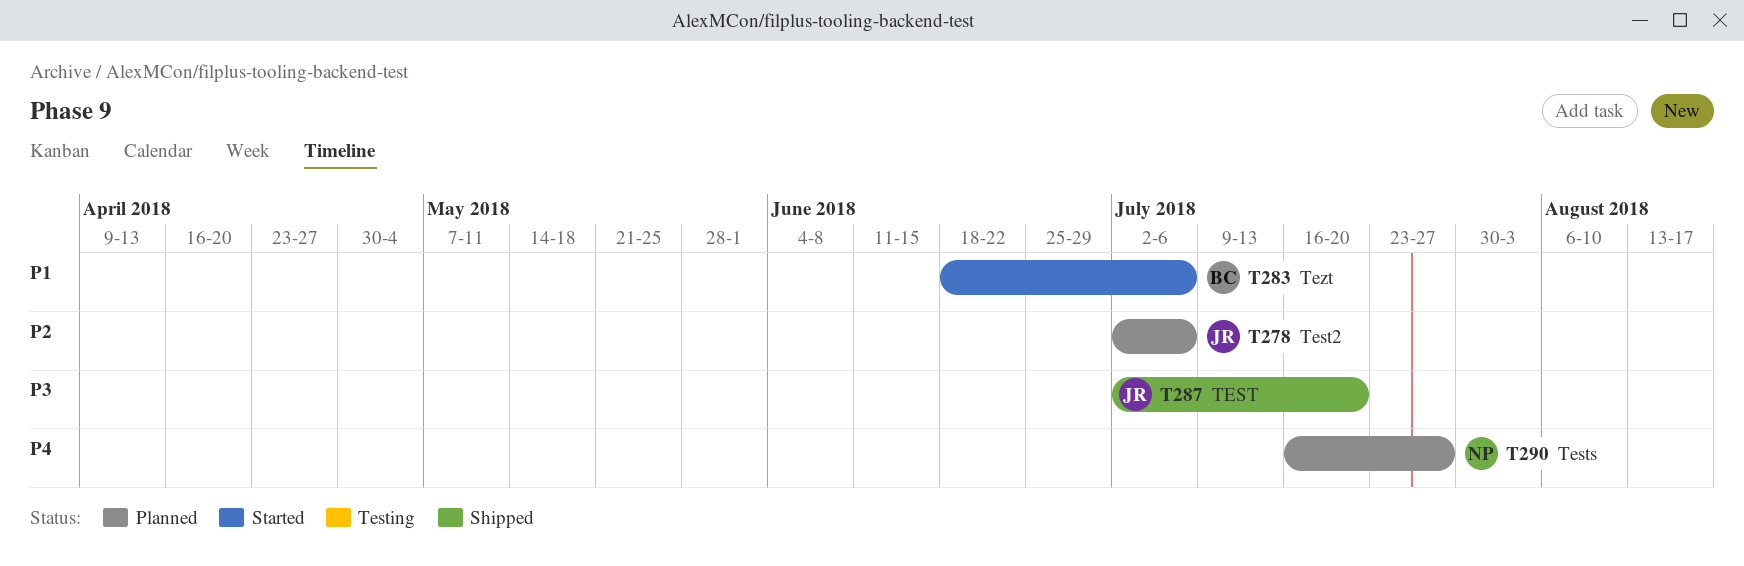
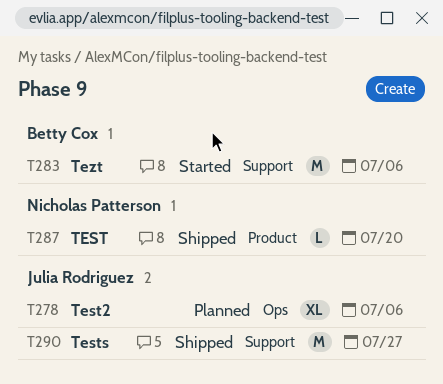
T287, owner: Julia Rodriguez -> Nicholas Patterson
T290, status: Planned -> Shipped
T290, owner: Nicholas Patterson -> Julia Rodriguez

